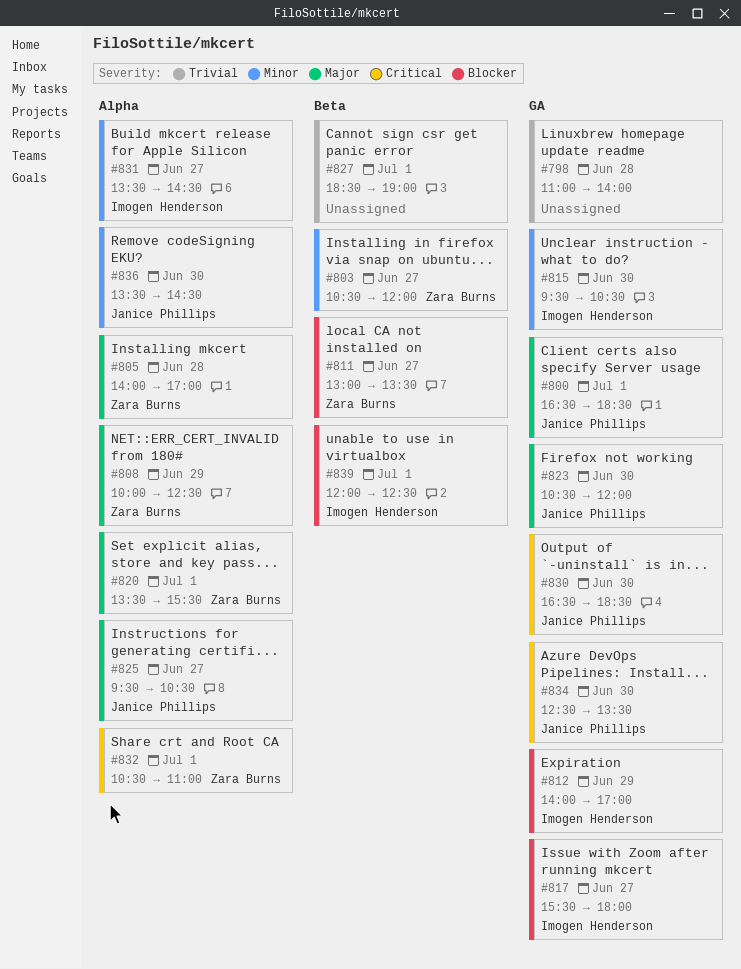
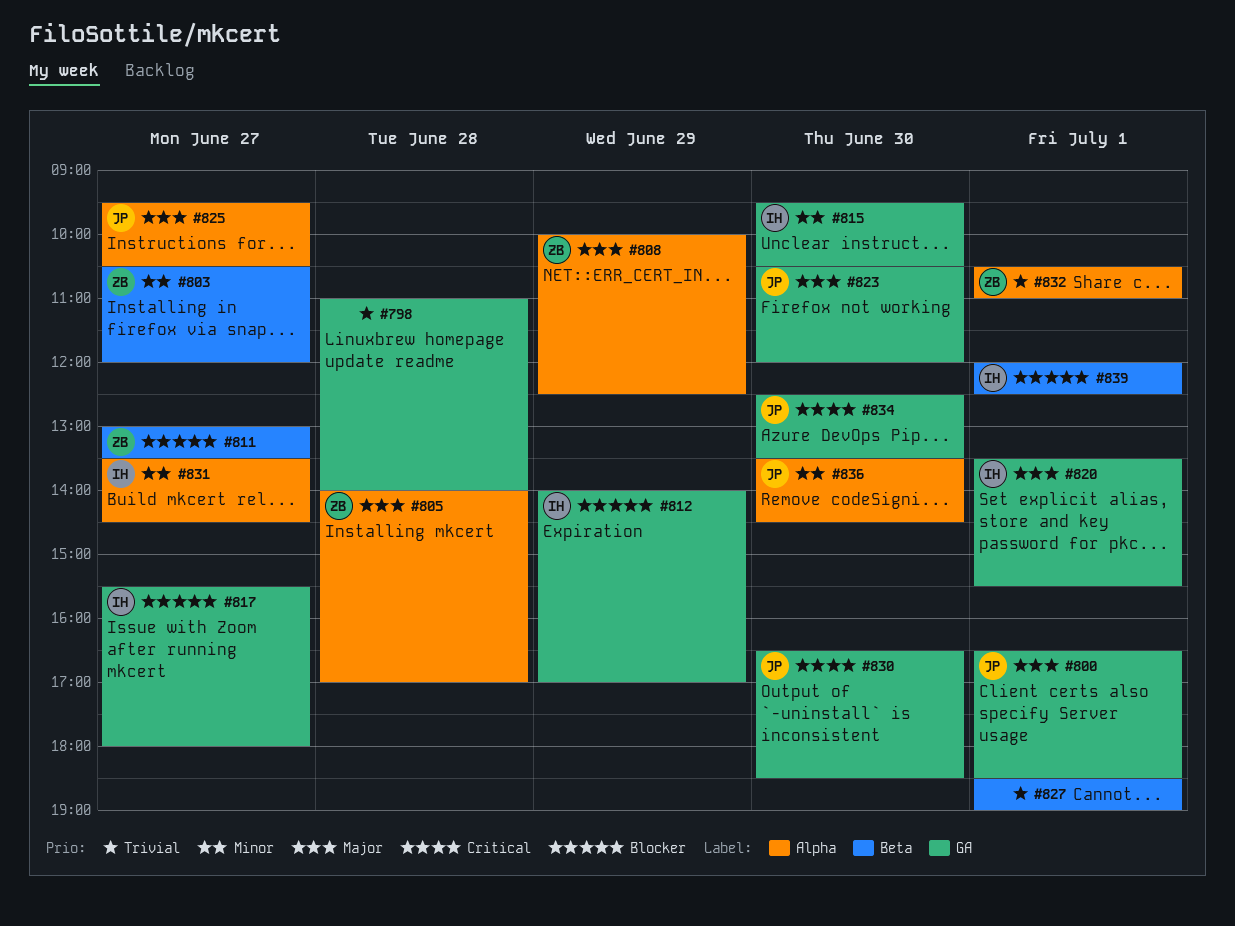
#820, owner: Zara Burns -> Imogen Henderson
#820, label: Alpha -> GA
#832, priority: Critical -> Trivial

